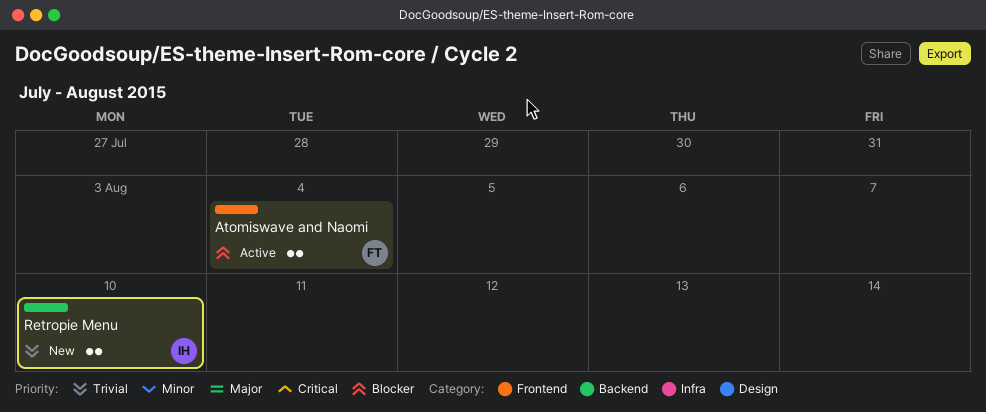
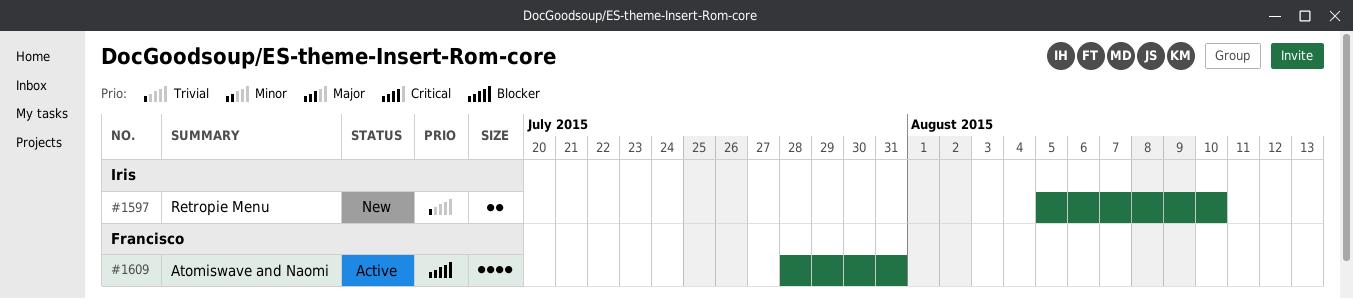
Atomiswave and Naomi, estimate: 2 -> 4
Atomiswave and Naomi, due: Aug 4 -> Jul 31

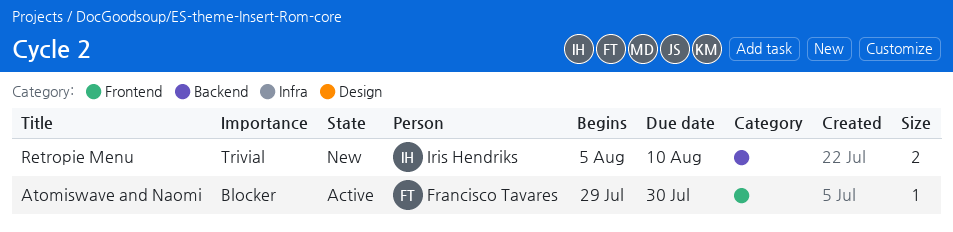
Atomiswave and Naomi, estimate: 4 -> 1
Atomiswave and Naomi, start: Jul 28 -> Jul 29
Atomiswave and Naomi, due: Jul 31 -> Jul 30

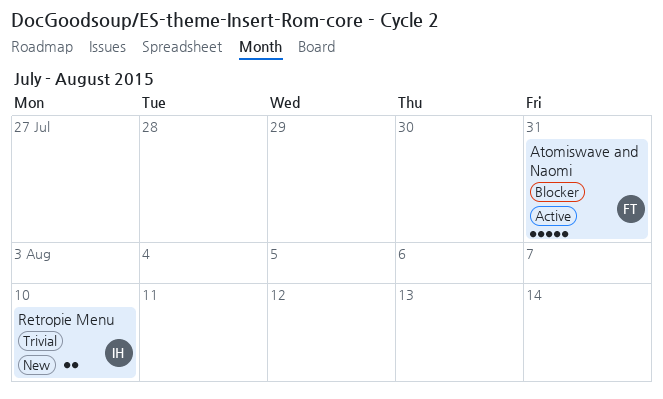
Atomiswave and Naomi, estimate: 1 -> 5
Atomiswave and Naomi, due: Jul 30 -> Jul 31

